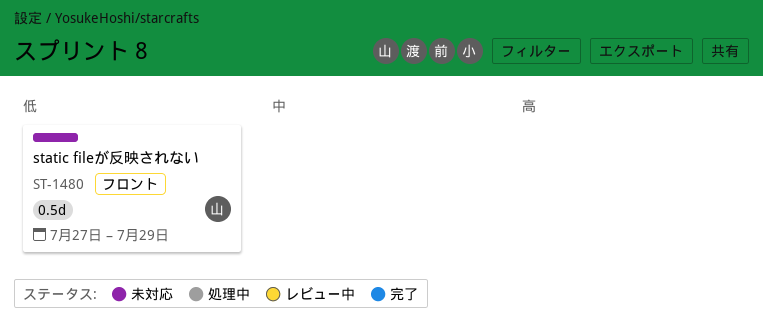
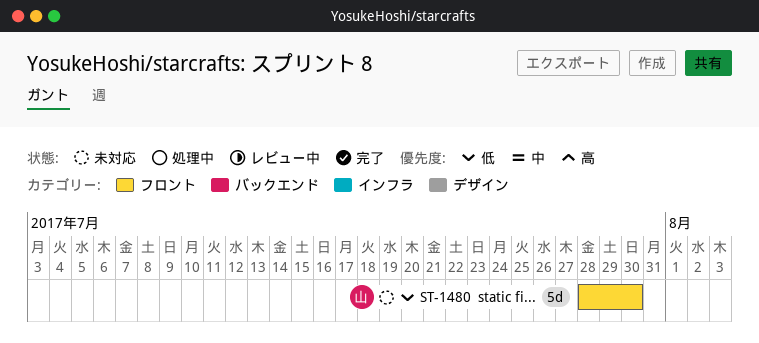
ST-1480, estimate: 0.5d -> 5d
ST-1480, start: Jul 27 -> Jul 28
ST-1480, due: Jul 29 -> Jul 30

